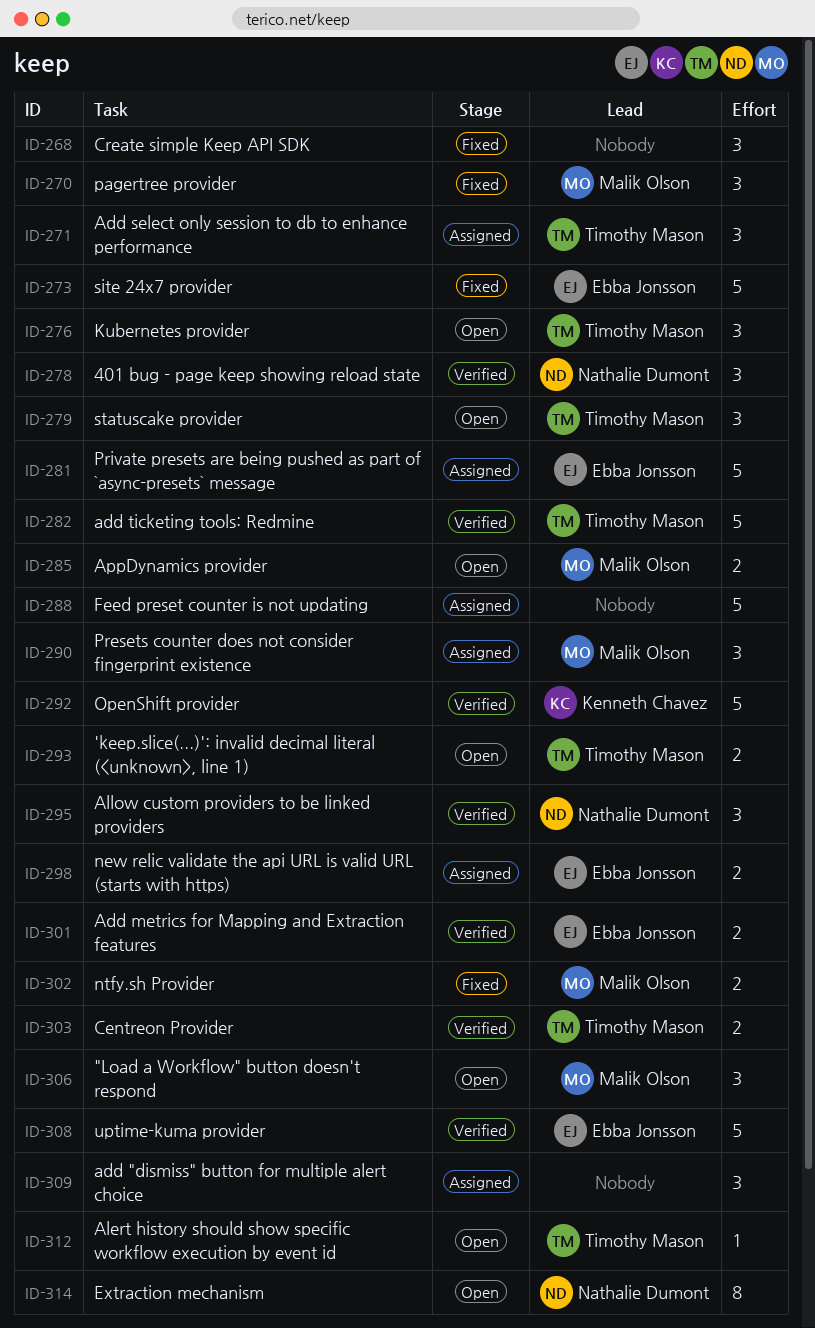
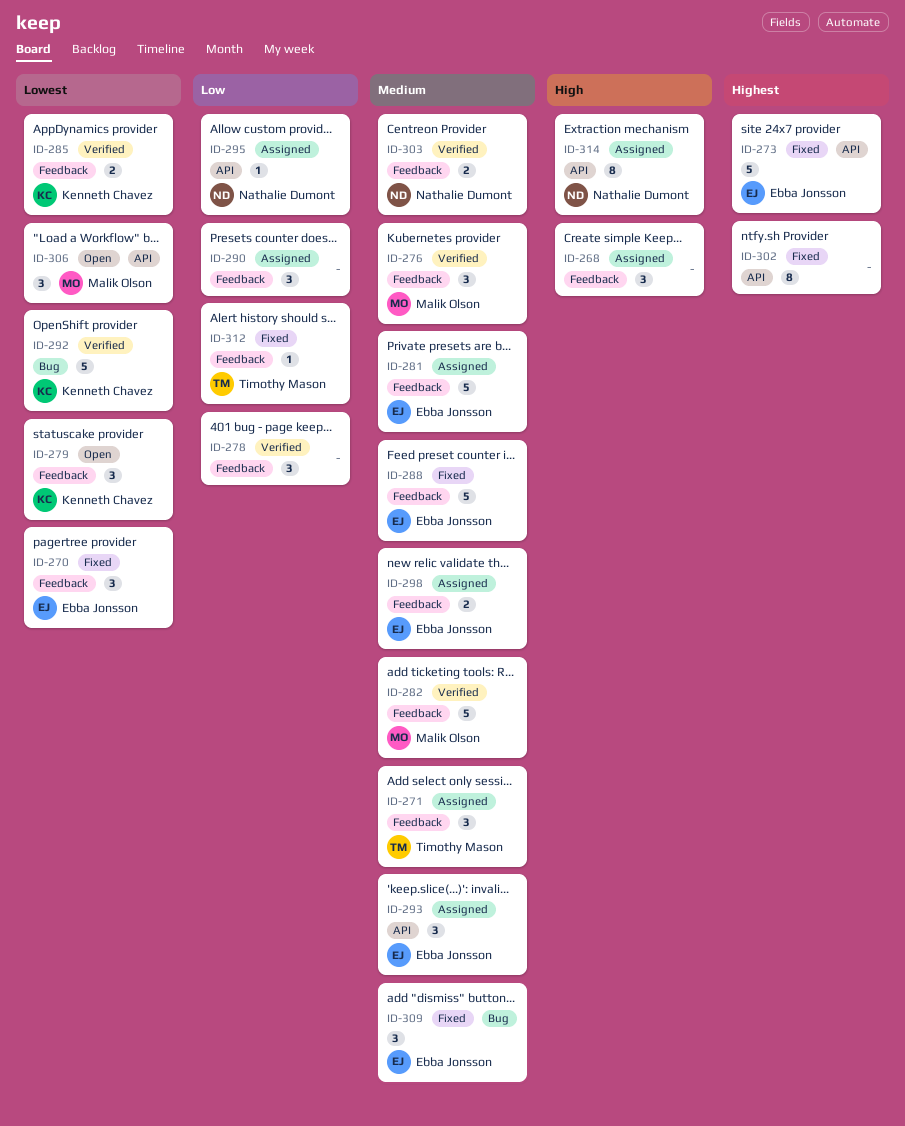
ID-268, status: Fixed -> Assigned
ID-270, owner: Malik Olson -> Ebba Jonsson
ID-276, status: Open -> Verified
ID-276, owner: Timothy Mason -> Malik Olson
ID-278, owner: Nathalie Dumont -> none
ID-279, owner: Timothy Mason -> Kenneth Chavez
ID-282, owner: Timothy Mason -> Malik Olson
ID-285, status: Open -> Verified
ID-285, owner: Malik Olson -> Kenneth Chavez
ID-288, status: Assigned -> Fixed
ID-288, owner: none -> Ebba Jonsson
ID-290, owner: Malik Olson -> none
ID-293, status: Open -> Assigned
ID-293, owner: Timothy Mason -> Ebba Jonsson
ID-293, estimate: 2 -> 3
ID-295, status: Verified -> Assigned
ID-295, estimate: 3 -> 1
ID-301: present -> none
ID-302, owner: Malik Olson -> none
ID-302, estimate: 2 -> 8
ID-303, owner: Timothy Mason -> Nathalie Dumont
ID-308: present -> none
ID-309, status: Assigned -> Fixed
ID-309, owner: none -> Ebba Jonsson
ID-312, status: Open -> Fixed
ID-314, status: Open -> Assigned

